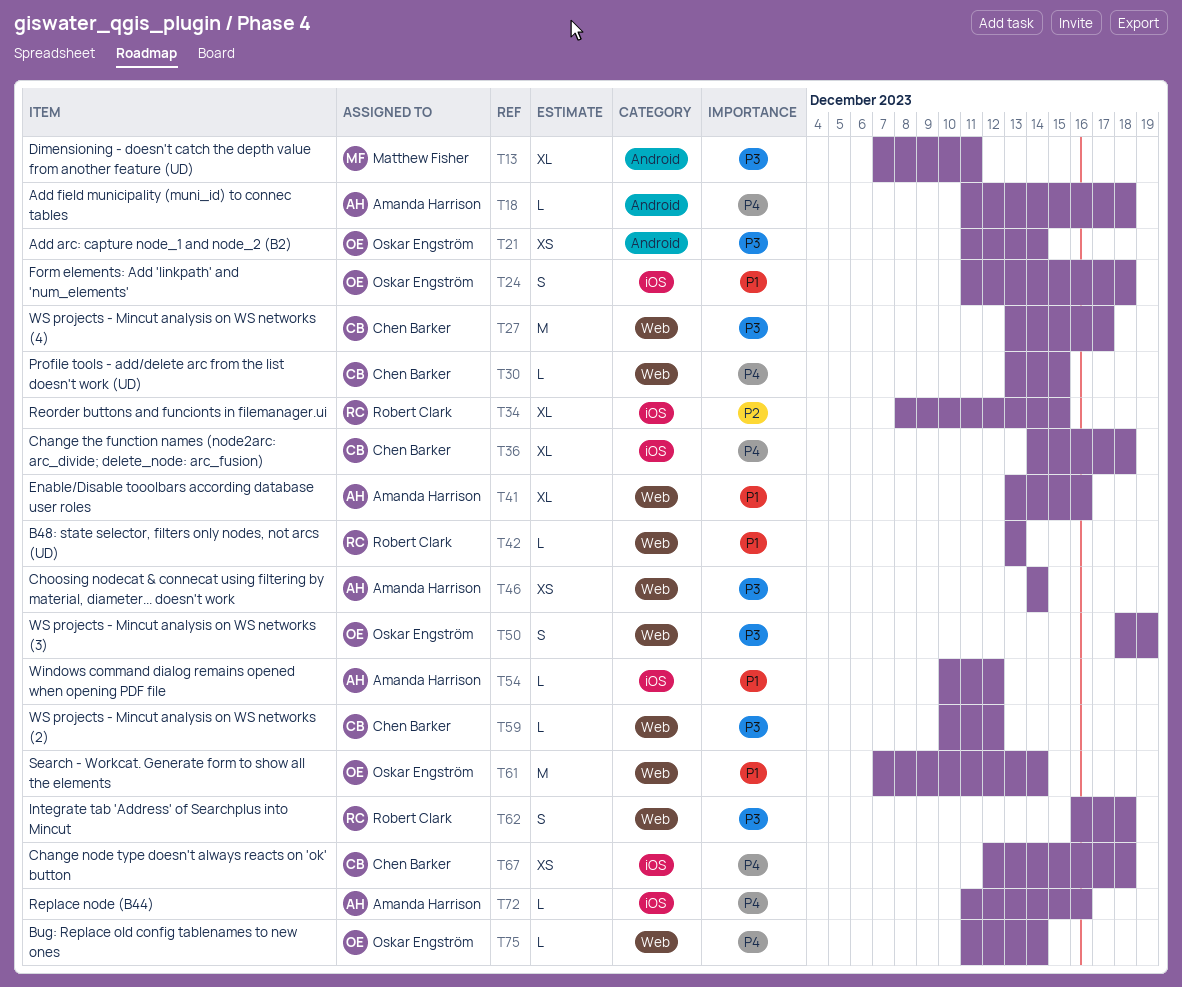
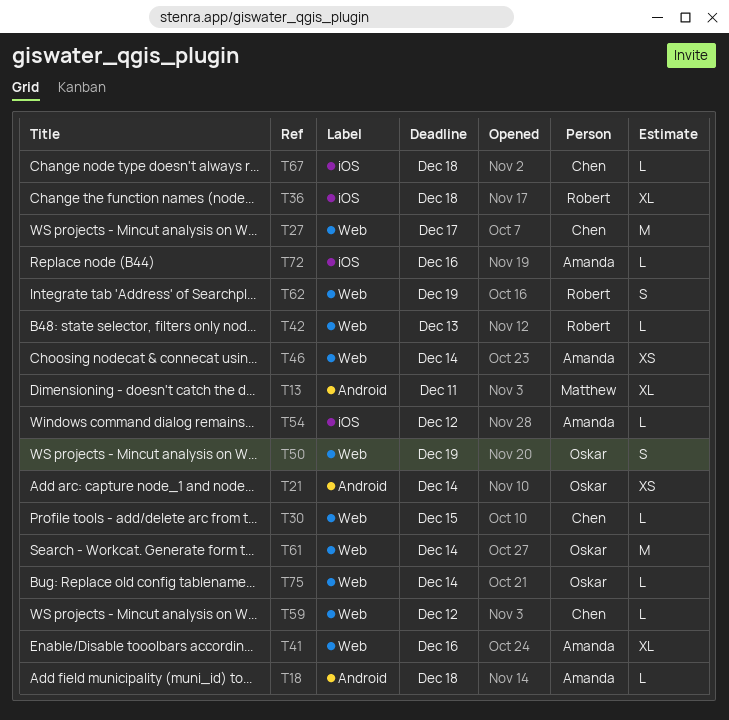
T24: present -> none
T34: present -> none
T36, owner: Chen Barker -> Robert Clark
T62, due: Dec 18 -> Dec 19
T67, estimate: XS -> L

